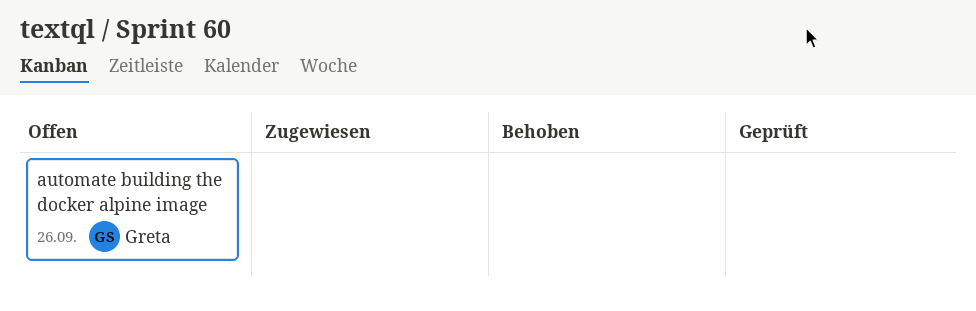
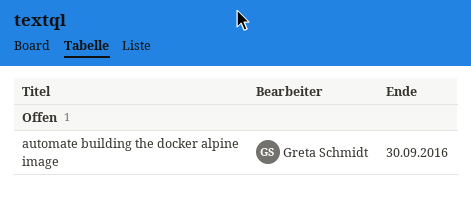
automate building the docker alpine image, due: Sep 26 -> Sep 30

